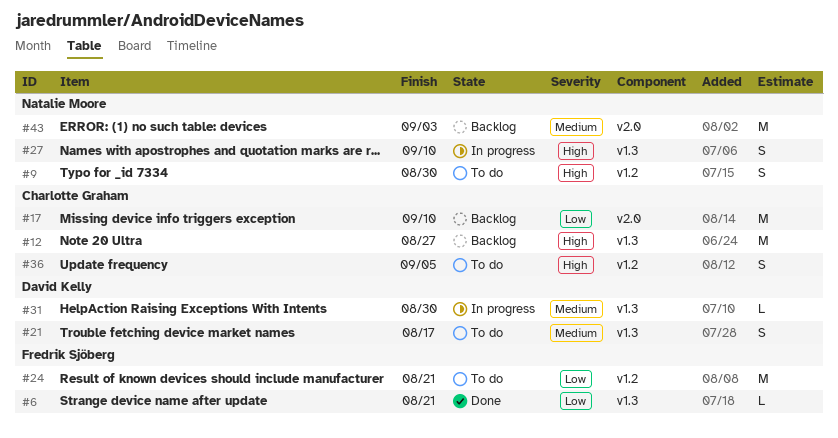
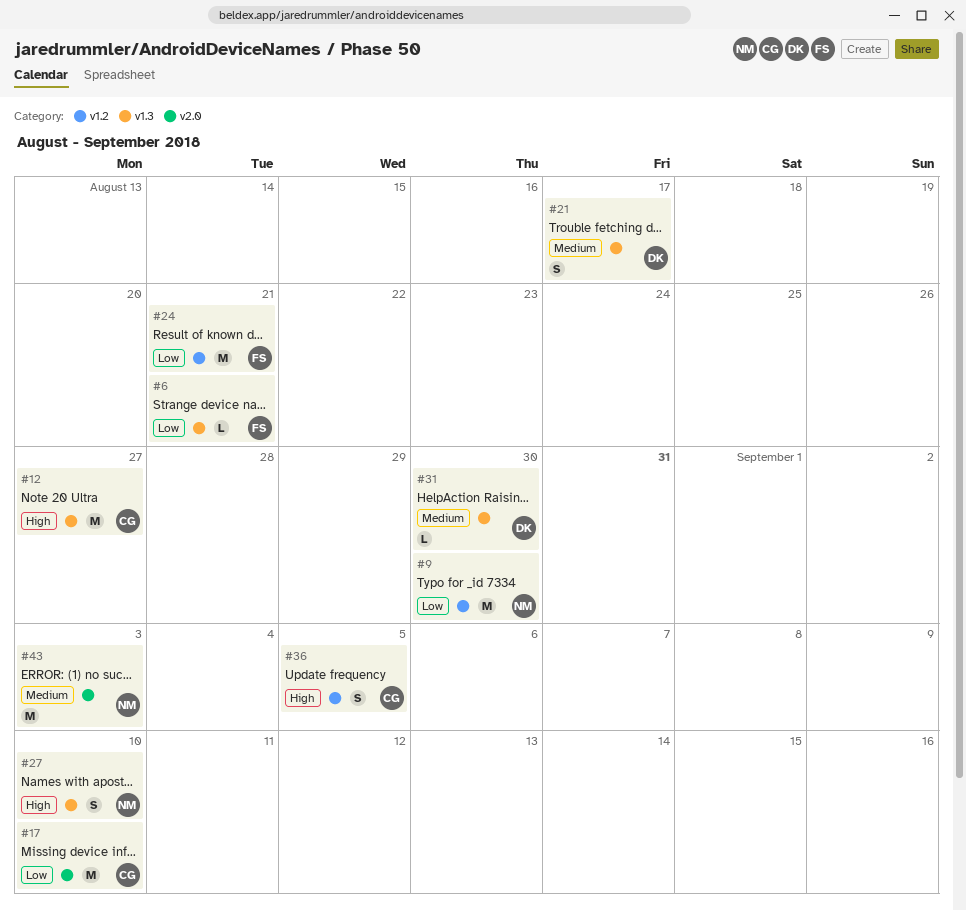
#9, priority: High -> Low
#9, estimate: S -> M

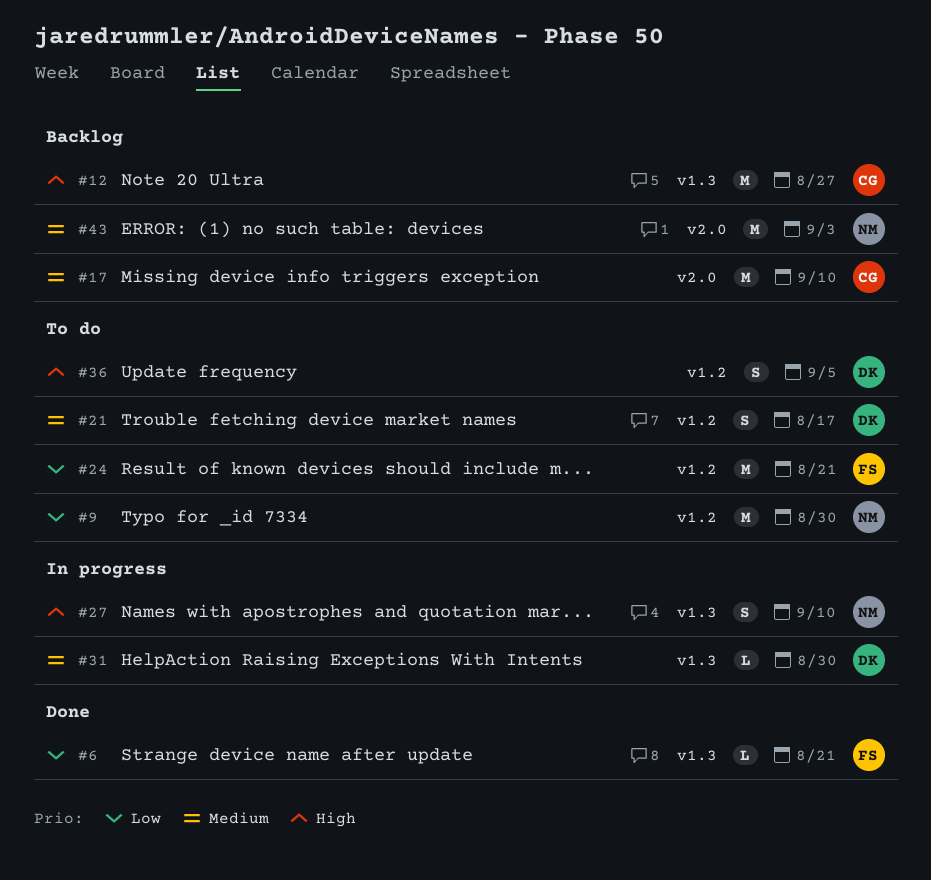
#17, priority: Low -> Medium
#21, label: v1.3 -> v1.2
#36, owner: CG -> DK

